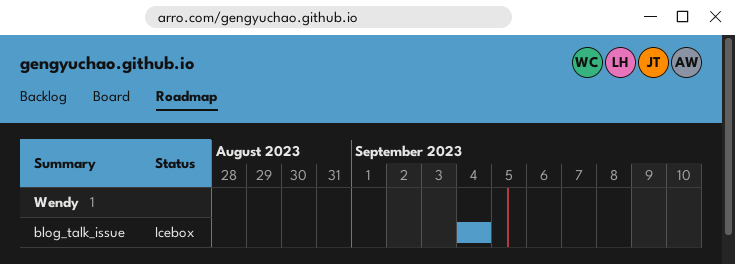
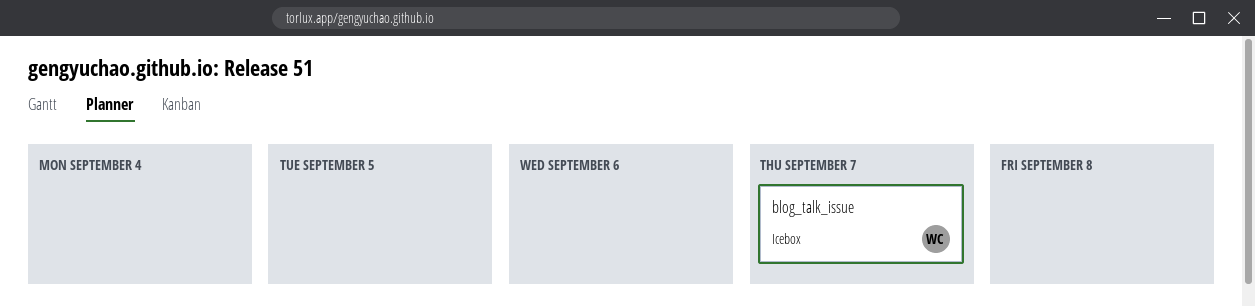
blog_talk_issue, due: Sep 4 -> Sep 7

